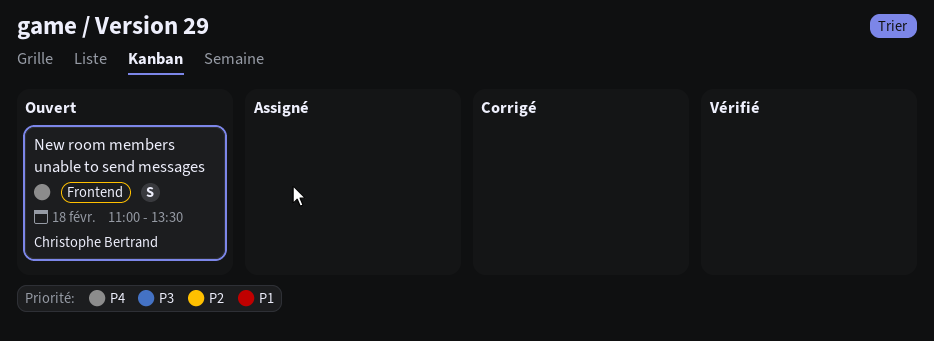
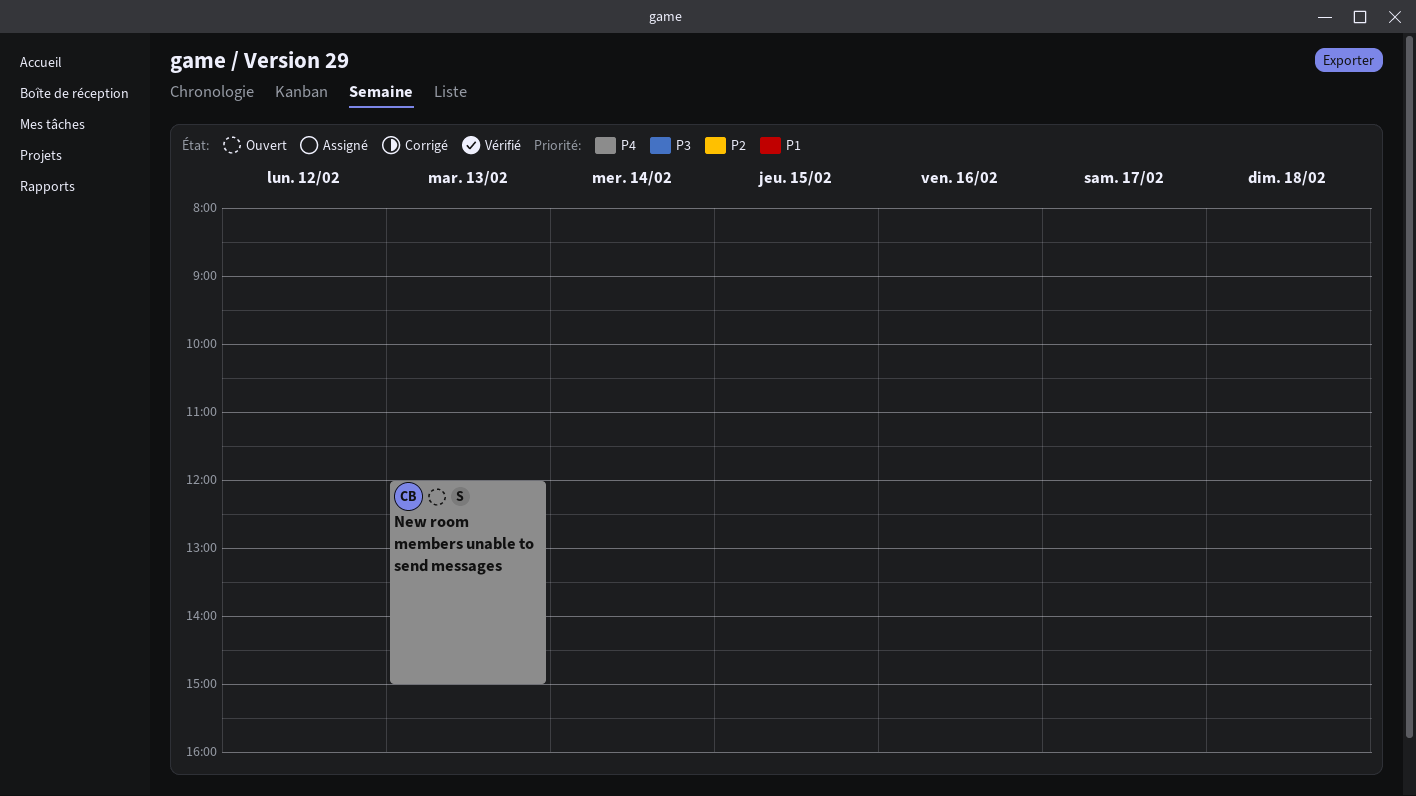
New room members unable to send messages, day: Feb 18 -> Feb 13
New room members unable to send messages, begins: 11:00 -> 12:00
New room members unable to send messages, ends: 13:30 -> 15:00

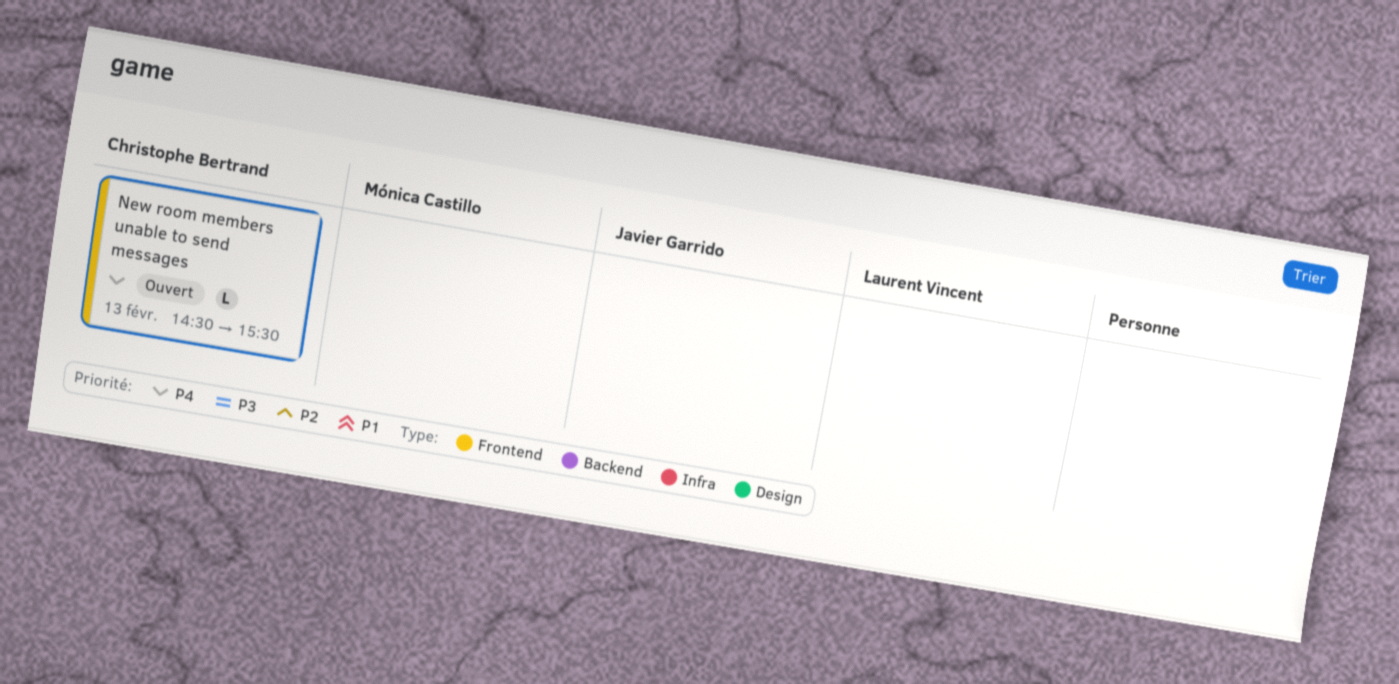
New room members unable to send messages, estimate: S -> L
New room members unable to send messages, begins: 12:00 -> 14:30
New room members unable to send messages, ends: 15:00 -> 15:30

